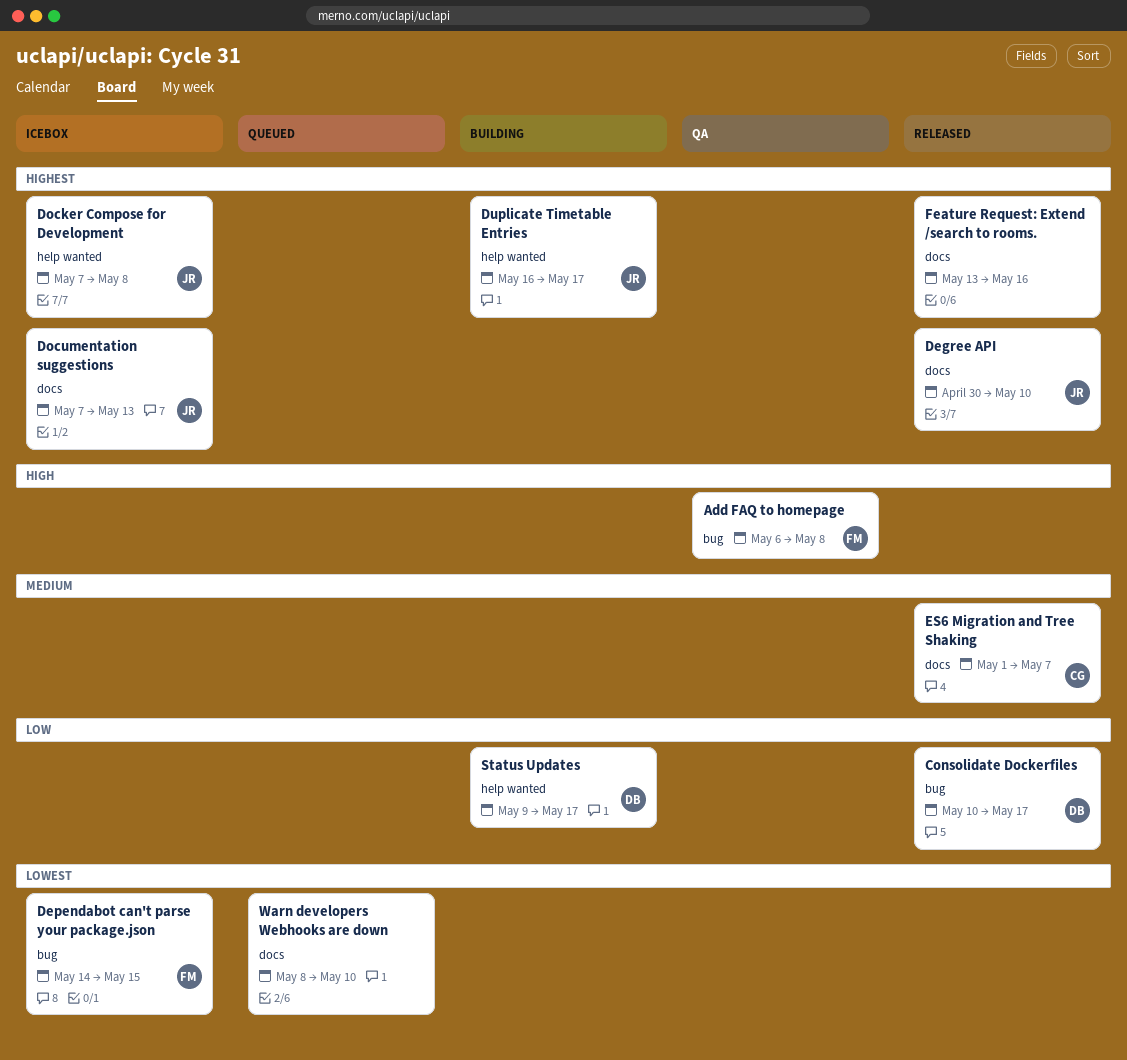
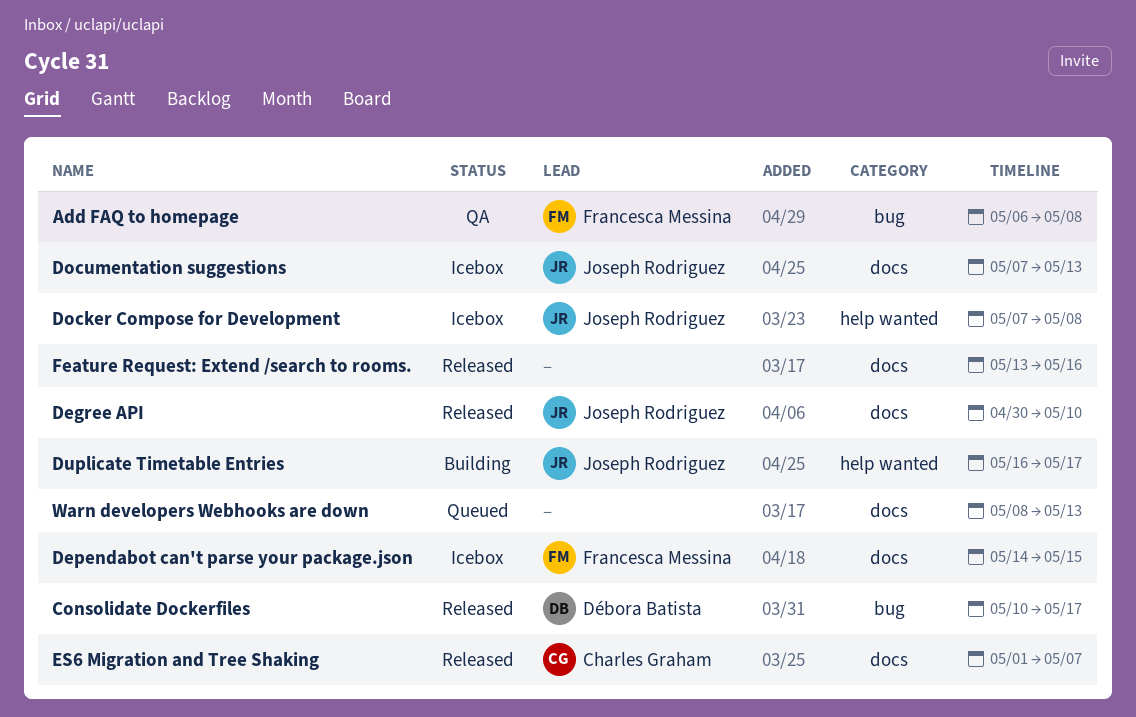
Dependabot can't parse your package.json, label: bug -> docs
Status Updates: present -> none
Warn developers Webhooks are down, due: May 10 -> May 13

